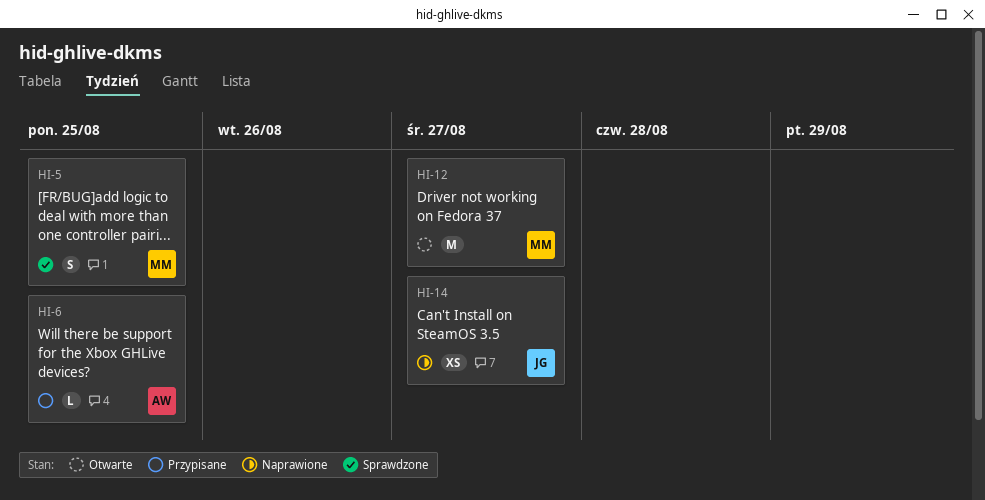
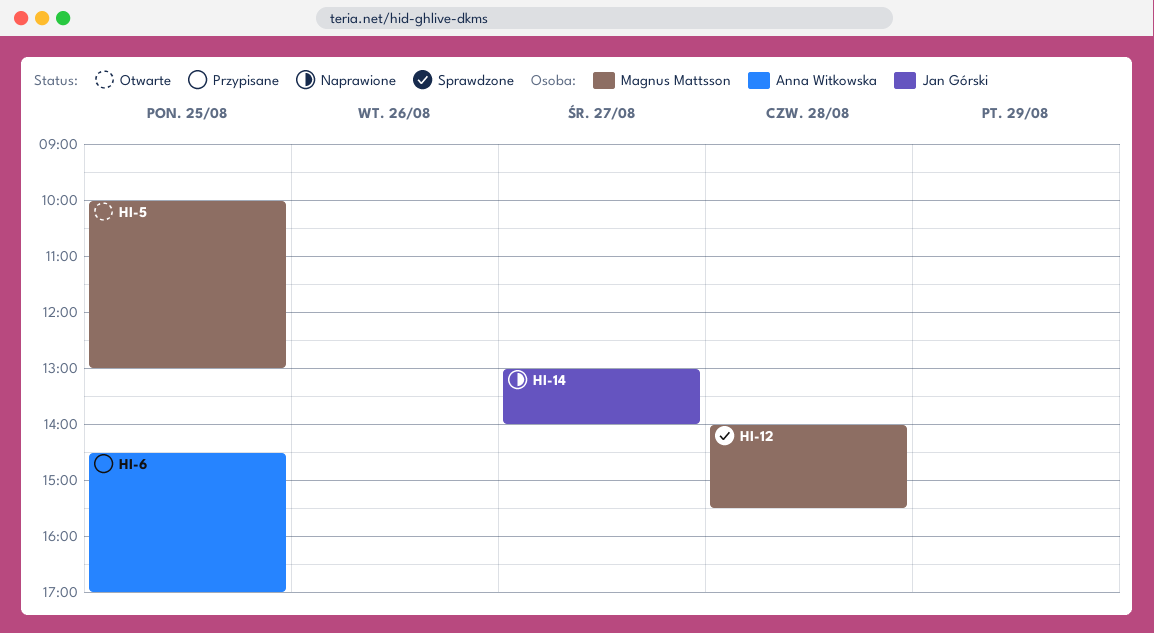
HI-5, status: Sprawdzone -> Otwarte
HI-12, status: Otwarte -> Sprawdzone
HI-12, day: Aug 27 -> Aug 28

